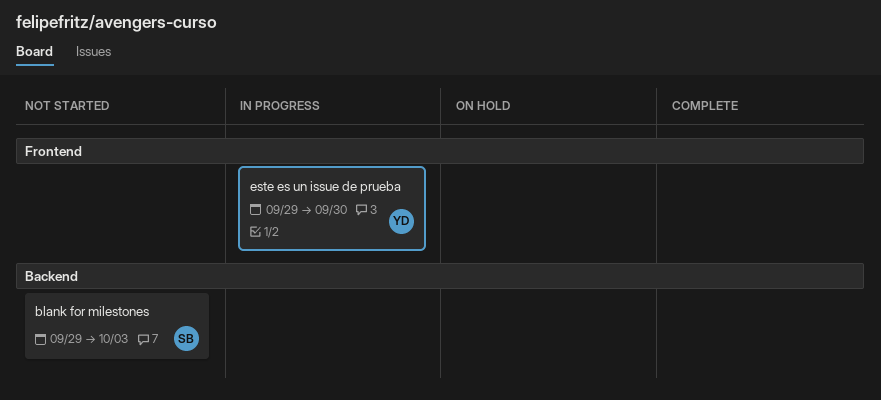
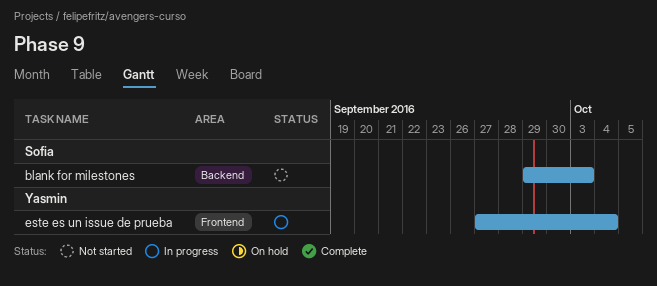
este es un issue de prueba, start: Sep 29 -> Sep 27
este es un issue de prueba, due: Sep 30 -> Oct 4

